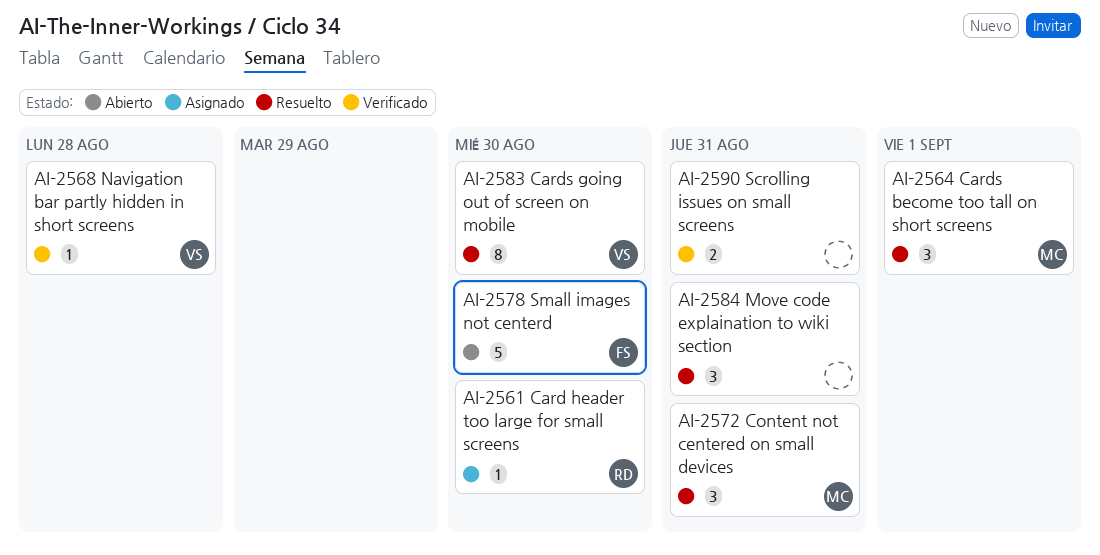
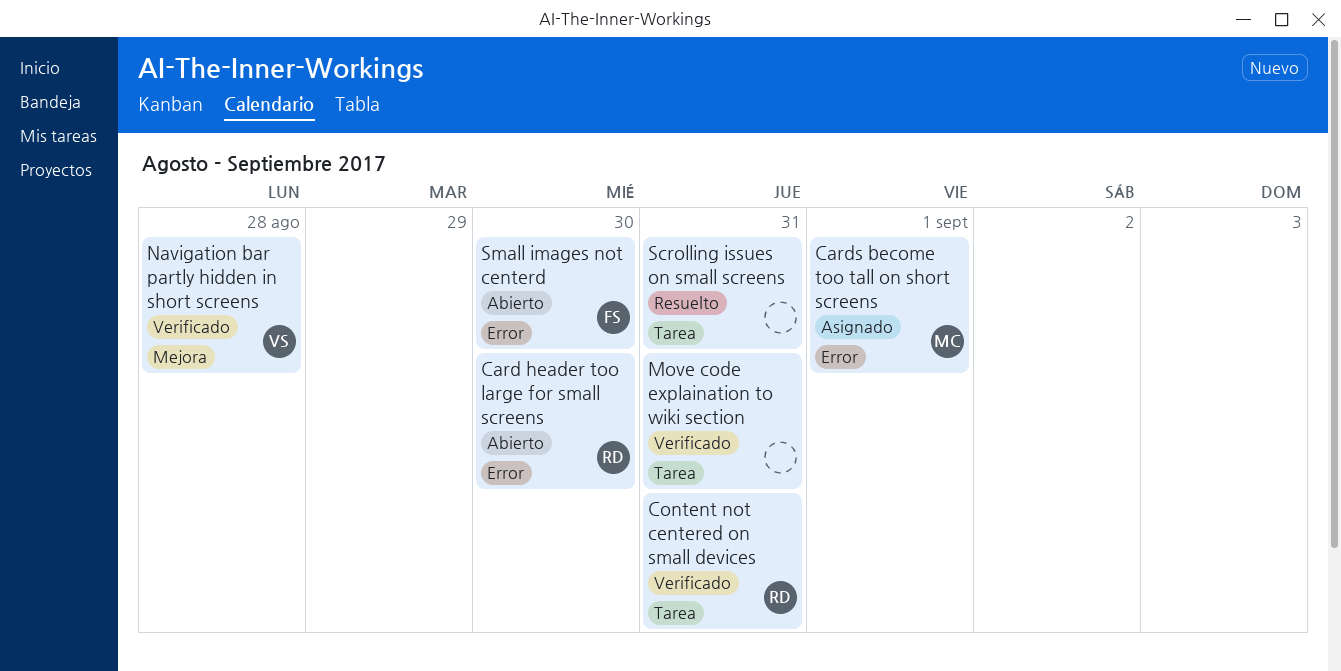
Card header too large for small screens, status: Asignado -> Abierto
Cards become too tall on short screens, status: Resuelto -> Asignado
Cards going out of screen on mobile: present -> none
Content not centered on small devices, status: Resuelto -> Verificado
Content not centered on small devices, owner: MC -> RD
Move code explaination to wiki section, status: Resuelto -> Verificado
Scrolling issues on small screens, status: Verificado -> Resuelto

